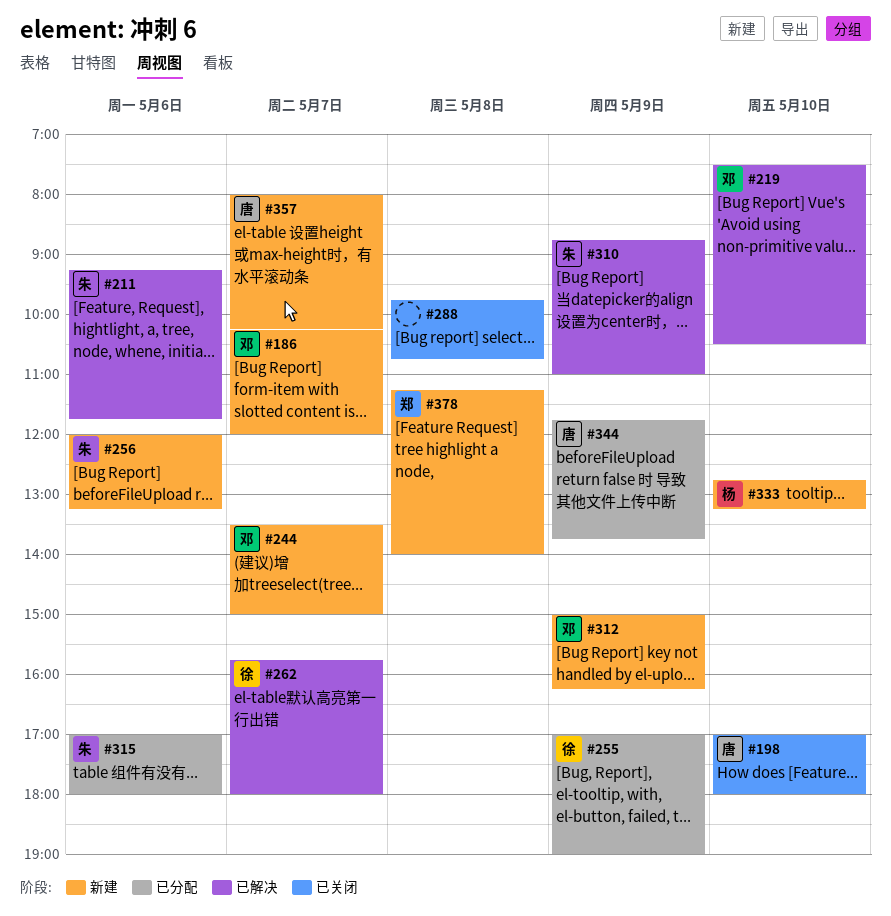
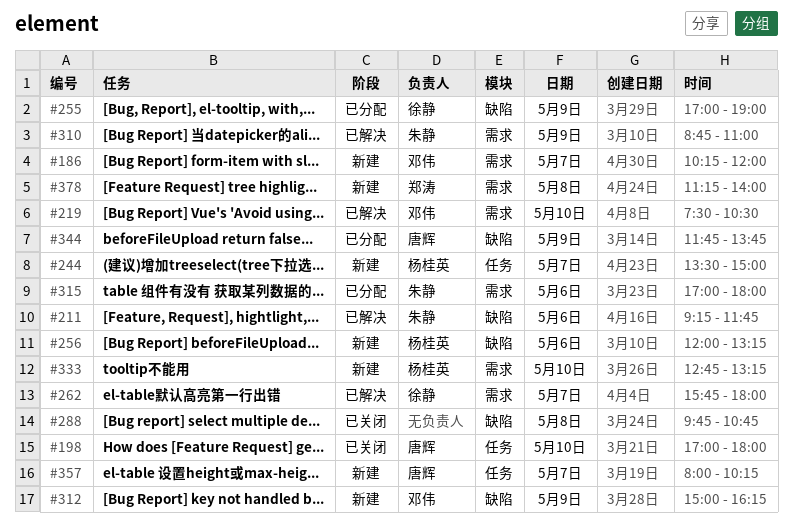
#244, owner: 邓伟 -> 杨桂英
#256, owner: 朱静 -> 杨桂英

